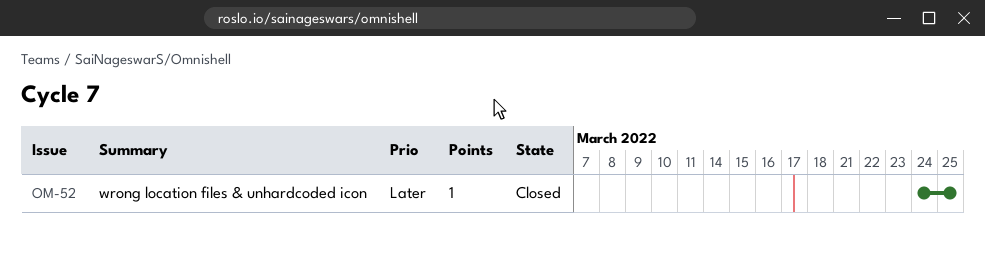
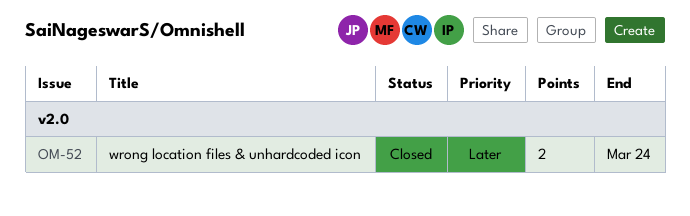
OM-52, estimate: 1 -> 2
OM-52, due: Mar 25 -> Mar 24

